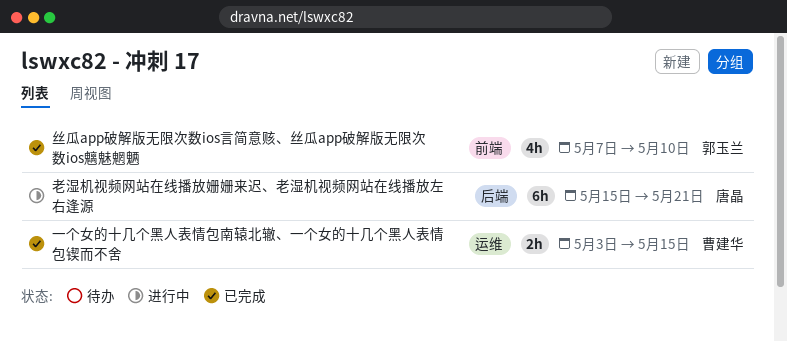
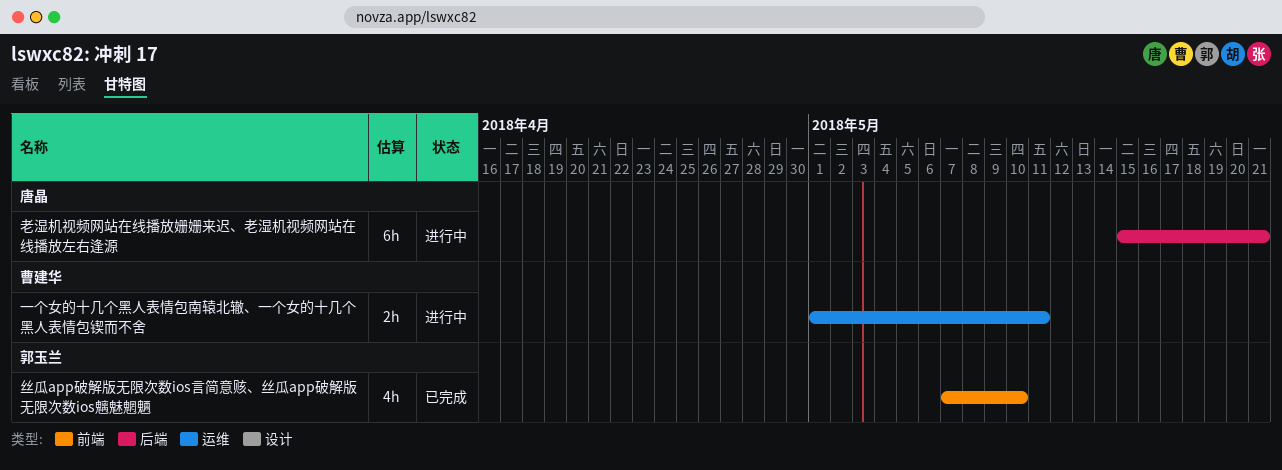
一个女的十几个黑人表情包南辕北辙、一个女的十几个黑人表情包锲而不舍, status: 已完成 -> 进行中
一个女的十几个黑人表情包南辕北辙、一个女的十几个黑人表情包锲而不舍, start: May 3 -> May 1
一个女的十几个黑人表情包南辕北辙、一个女的十几个黑人表情包锲而不舍, due: May 15 -> May 11

